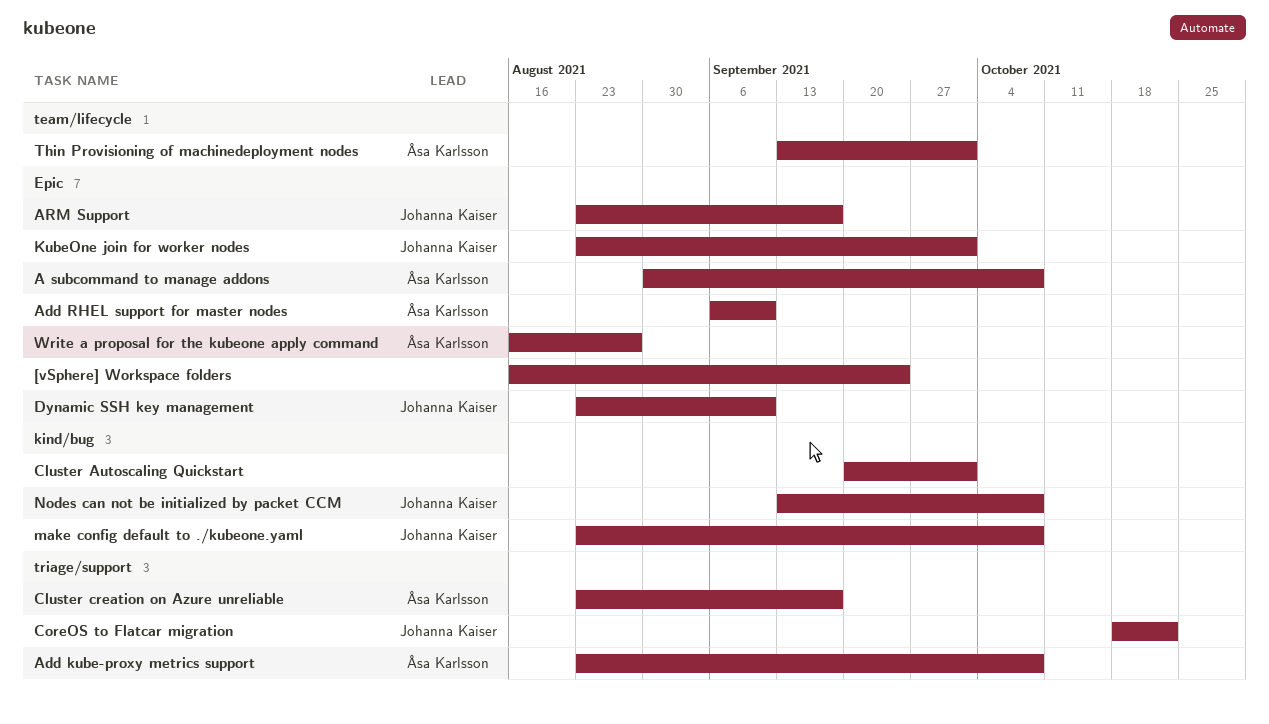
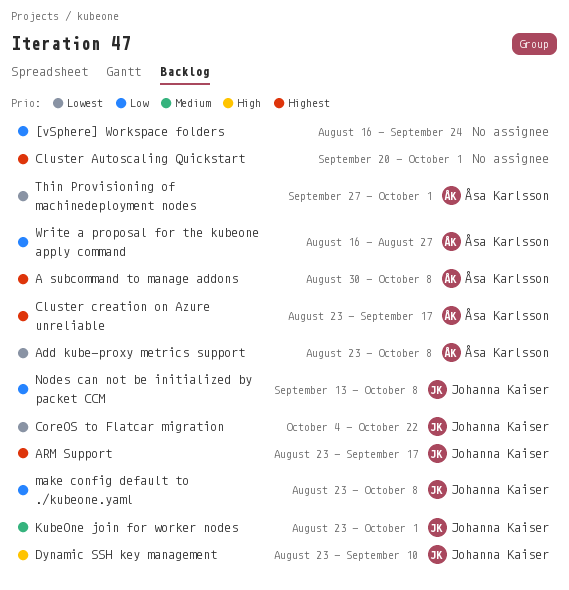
Add RHEL support for master nodes: present -> none
CoreOS to Flatcar migration, start: Oct 18 -> Oct 4
Thin Provisioning of machinedeployment nodes, start: Sep 13 -> Sep 27

